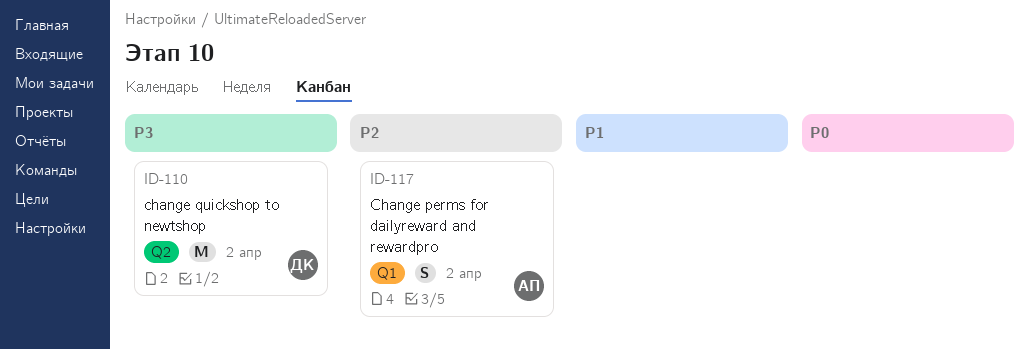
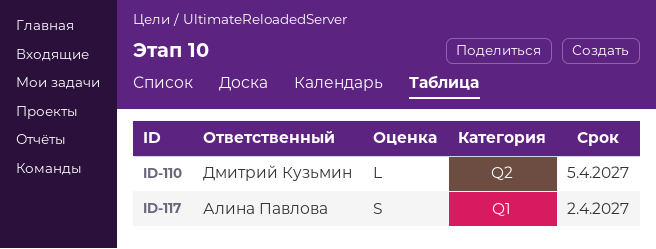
ID-110, estimate: M -> L
ID-110, due: Apr 2 -> Apr 5

